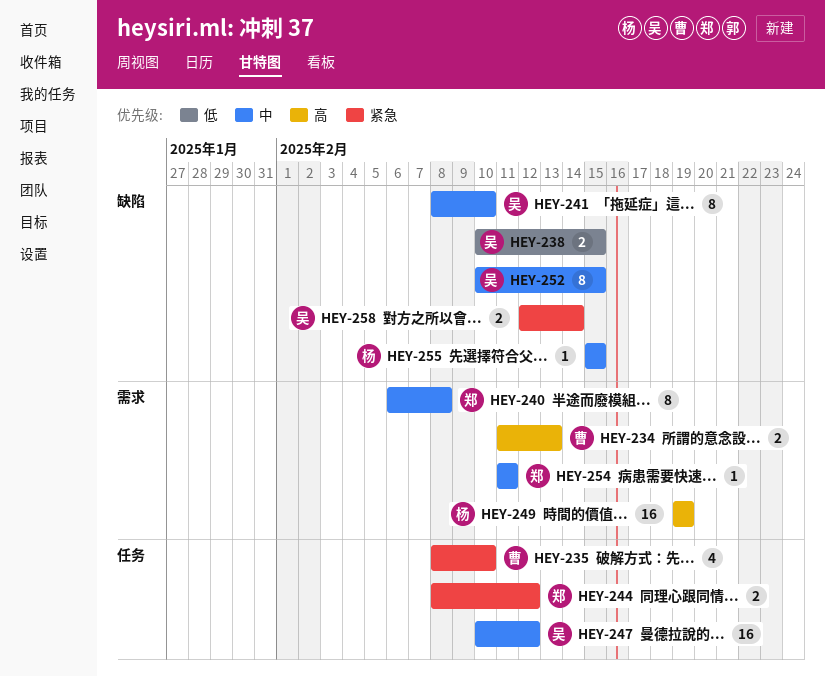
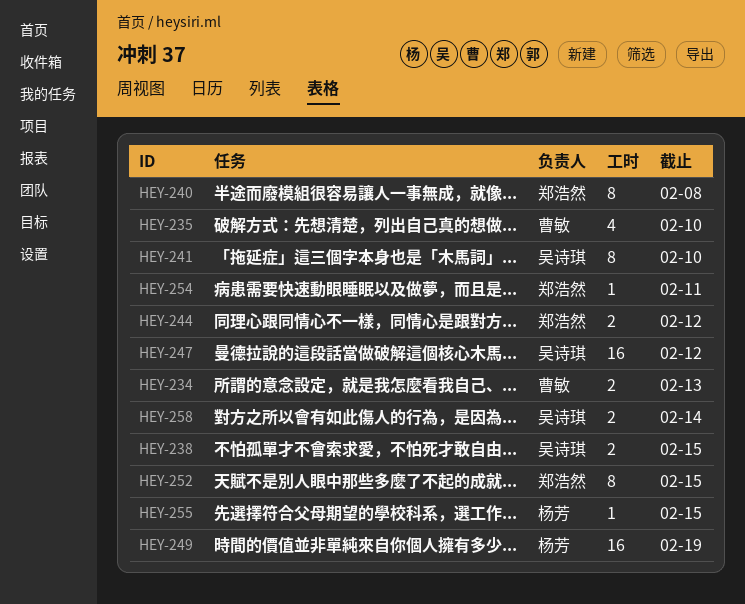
HEY-252, owner: 吴诗琪 -> 郑浩然

